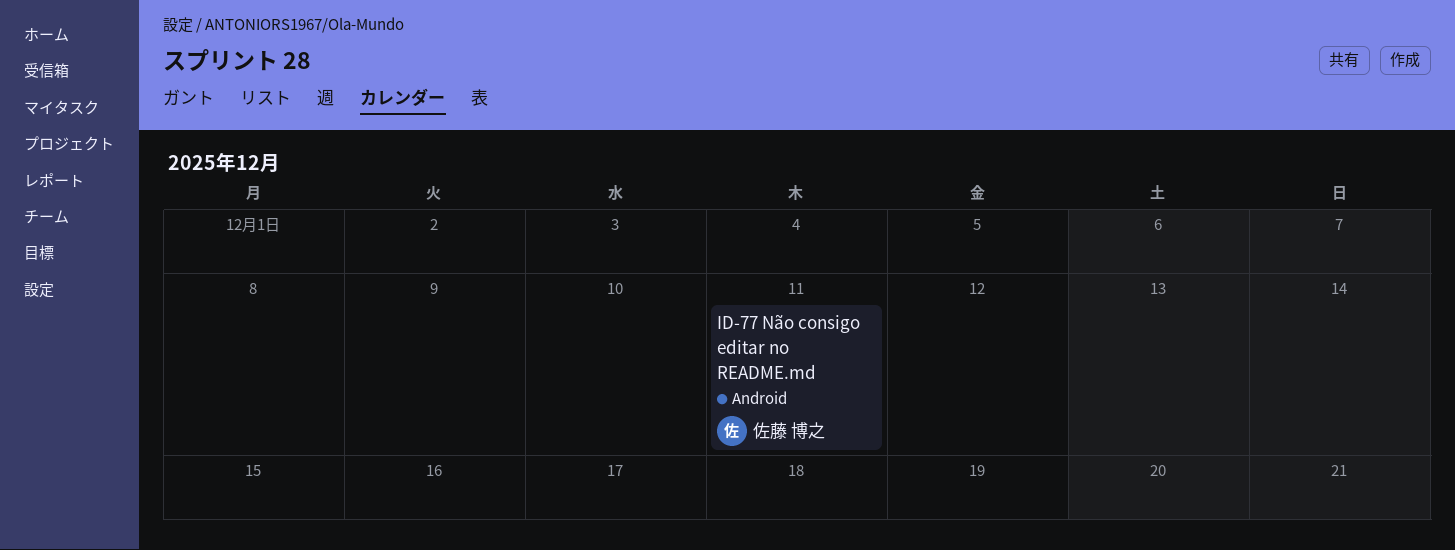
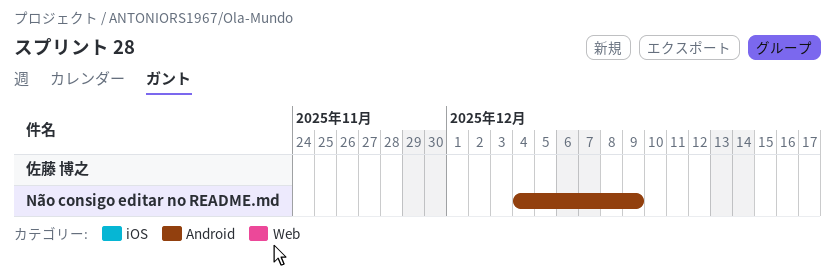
Não consigo editar no README.md, due: Dec 11 -> Dec 9

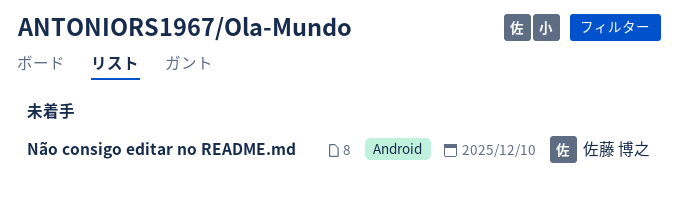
Não consigo editar no README.md, due: Dec 9 -> Dec 10

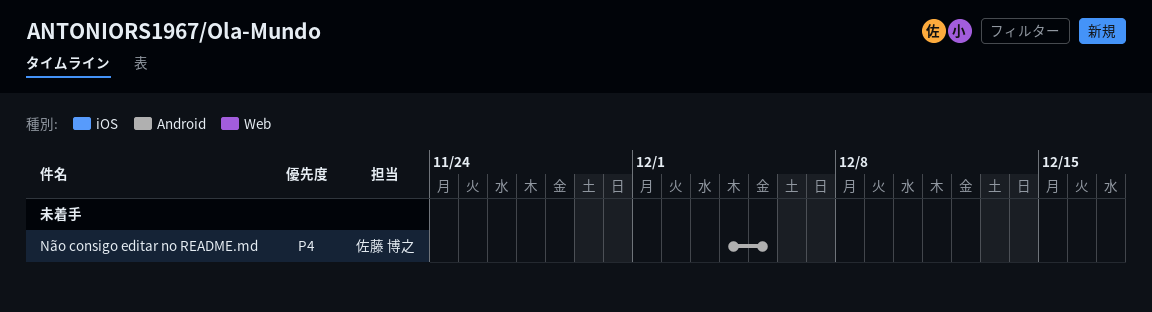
Não consigo editar no README.md, due: Dec 10 -> Dec 5

